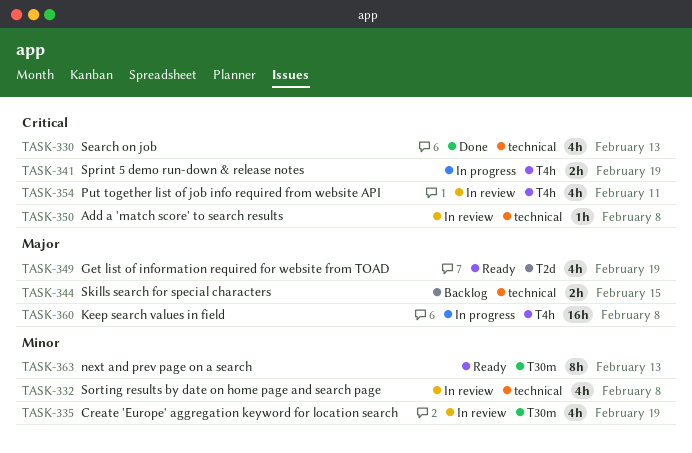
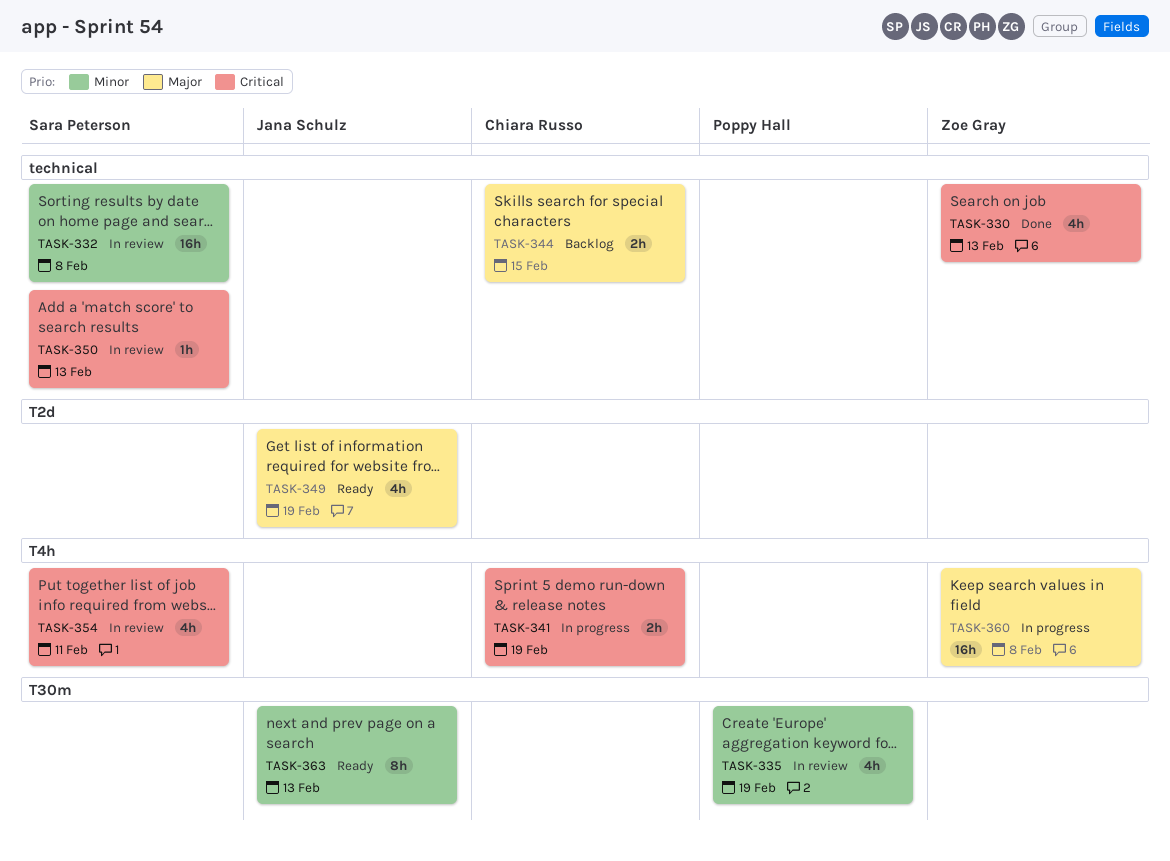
TASK-332, estimate: 4h -> 16h
TASK-350, due: Feb 8 -> Feb 13

